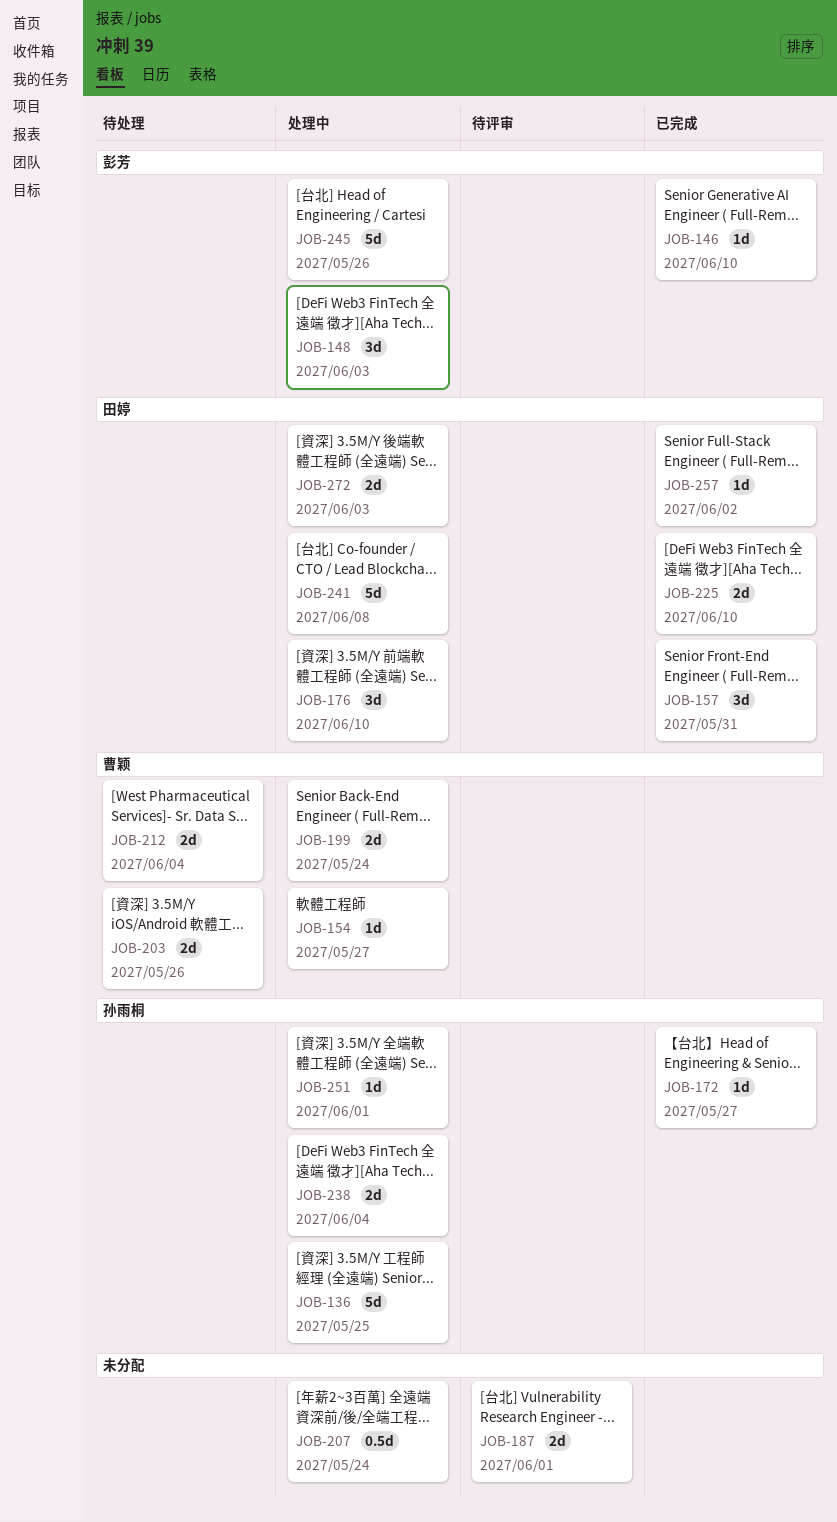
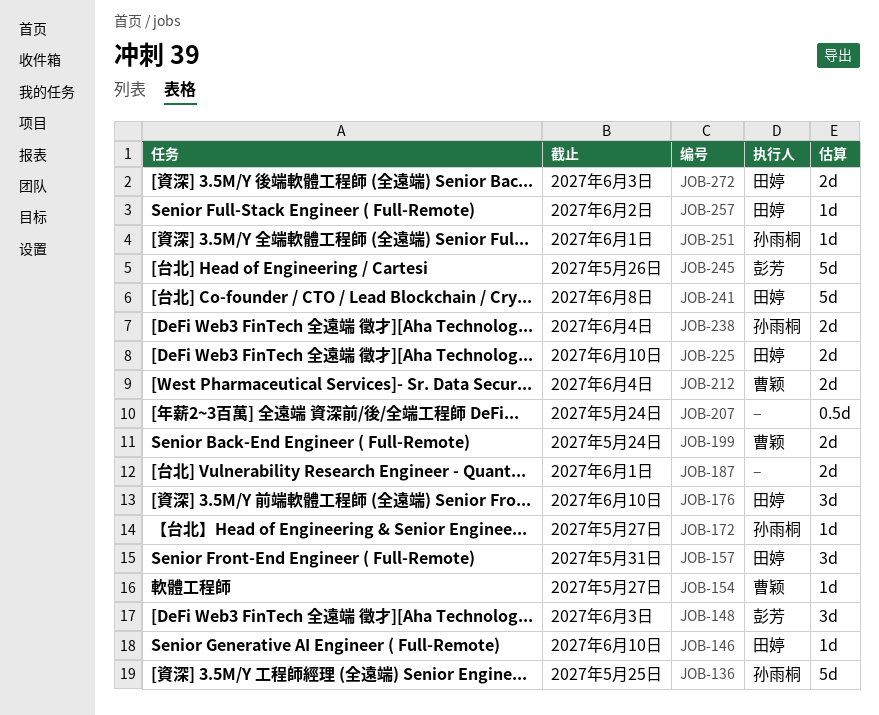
JOB-146, owner: 彭芳 -> 田婷
JOB-203: present -> none

